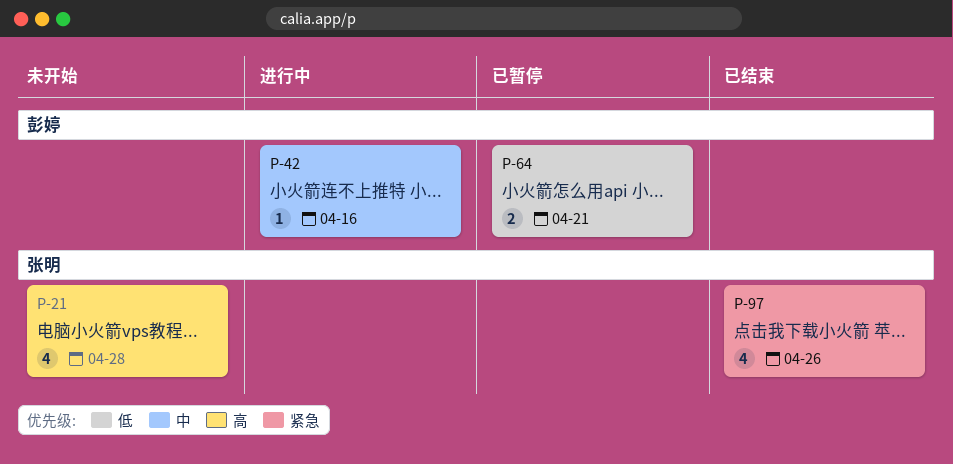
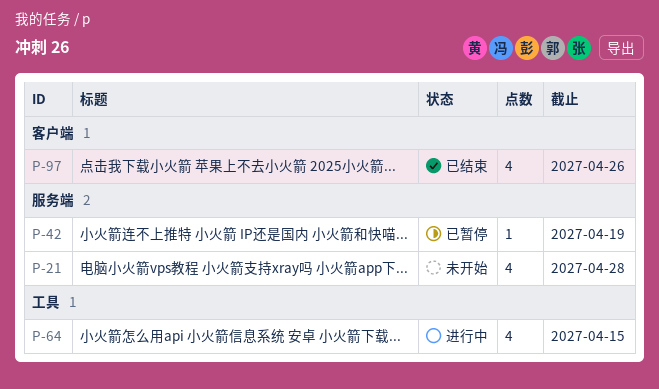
P-42, status: 进行中 -> 已暂停
P-42, due: Apr 16 -> Apr 19
P-64, status: 已暂停 -> 进行中
P-64, estimate: 2 -> 4
P-64, due: Apr 21 -> Apr 15

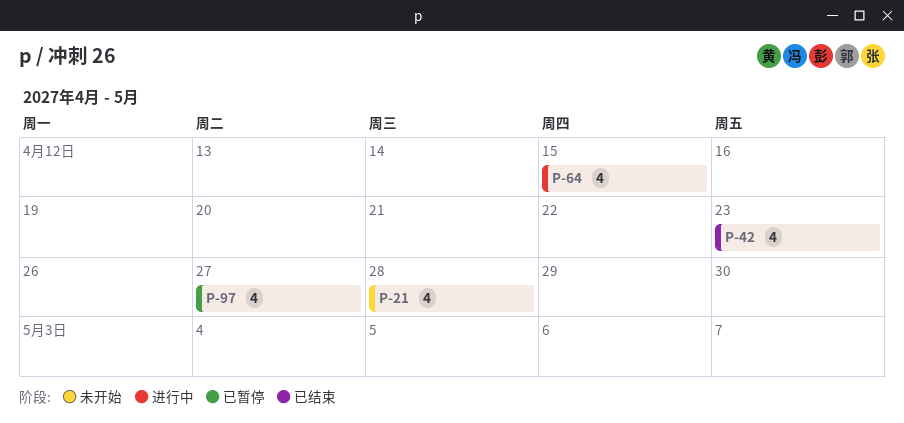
P-42, status: 已暂停 -> 已结束
P-42, estimate: 1 -> 4
P-42, due: Apr 19 -> Apr 23
P-97, status: 已结束 -> 已暂停
P-97, due: Apr 26 -> Apr 27

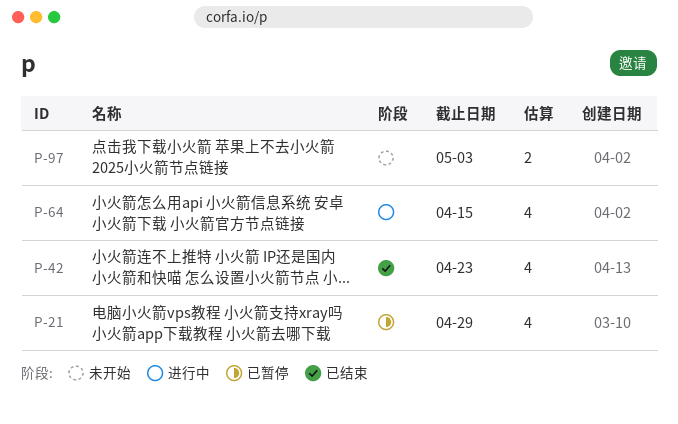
P-21, status: 未开始 -> 已暂停
P-21, due: Apr 28 -> Apr 29
P-97, status: 已暂停 -> 未开始
P-97, estimate: 4 -> 2
P-97, due: Apr 27 -> May 3

